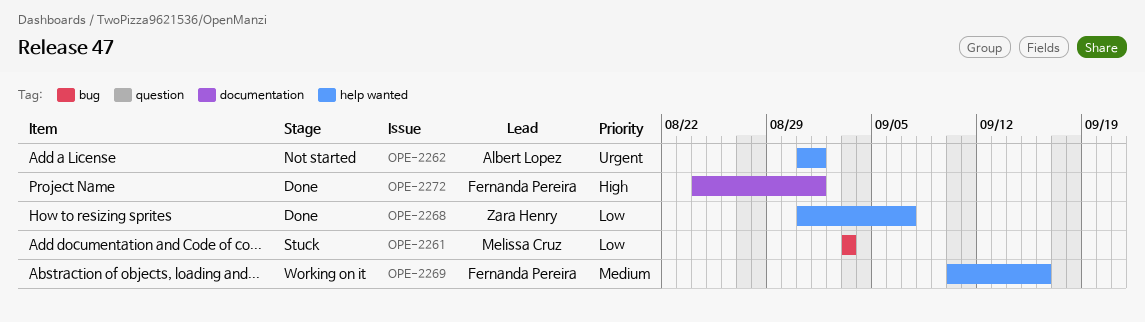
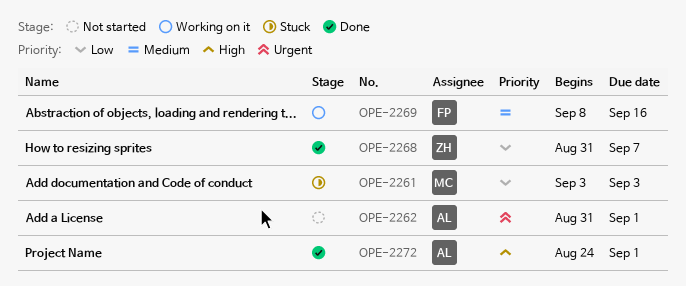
OPE-2269, start: Sep 10 -> Sep 8
OPE-2272, owner: Fernanda Pereira -> Albert Lopez

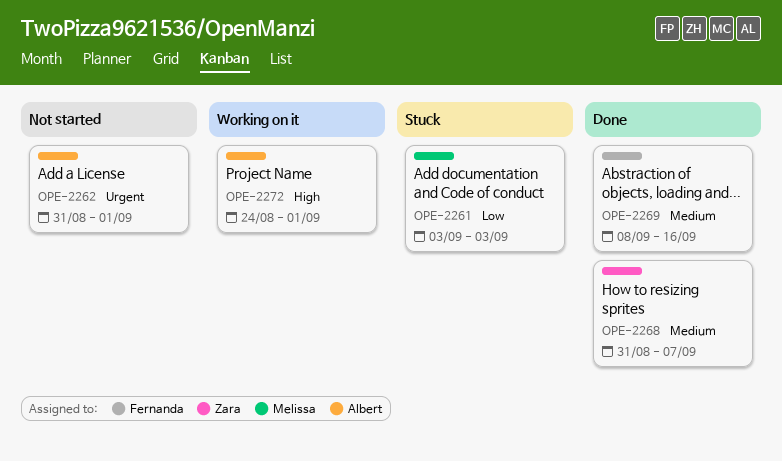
OPE-2268, priority: Low -> Medium
OPE-2269, status: Working on it -> Done
OPE-2272, status: Done -> Working on it

